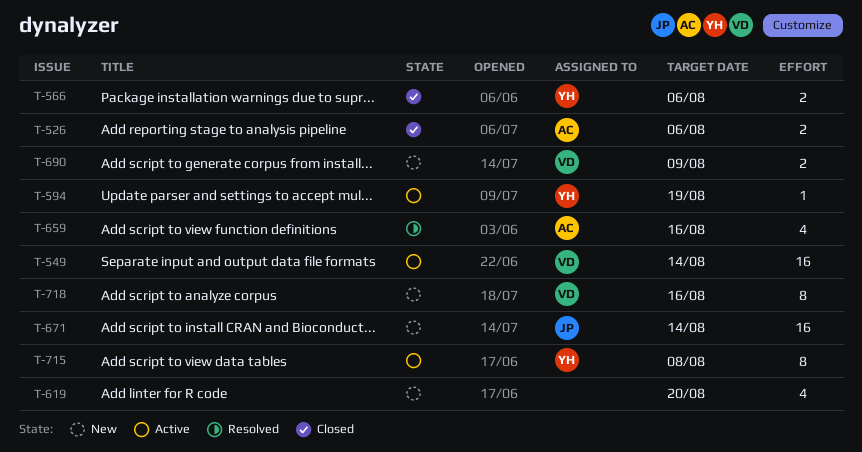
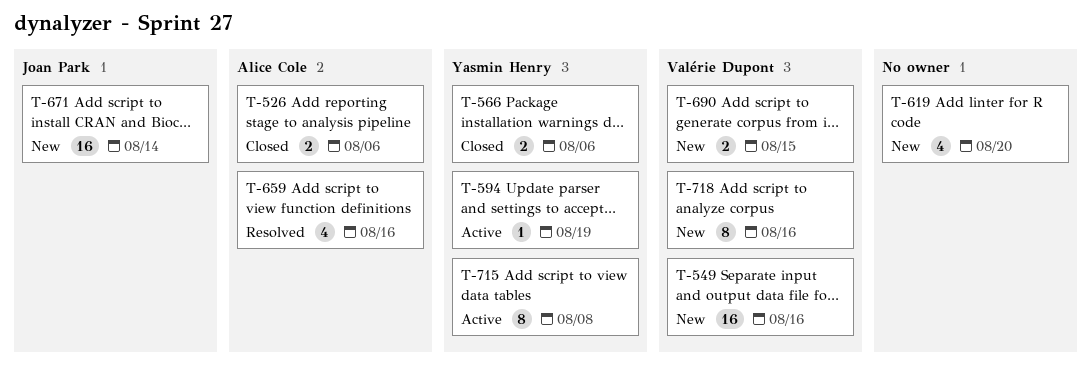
T-549, status: Active -> New
T-549, due: Aug 14 -> Aug 16
T-690, due: Aug 9 -> Aug 15

